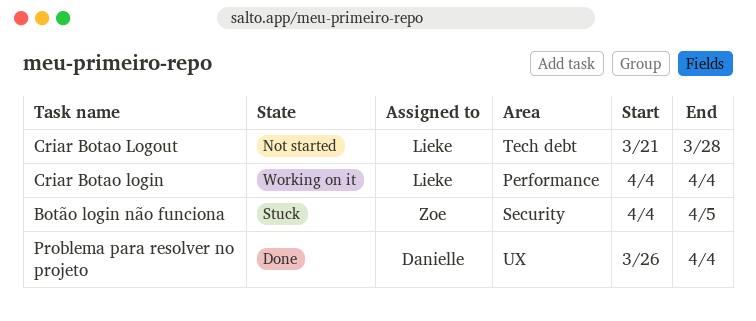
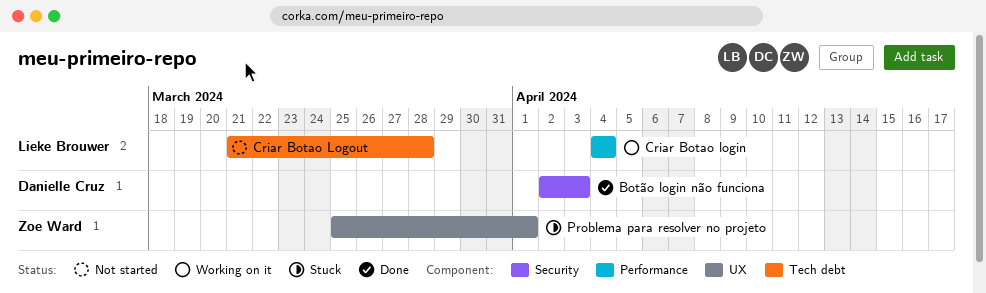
Botão login não funciona, status: Stuck -> Done
Botão login não funciona, owner: Zoe Ward -> Danielle Cruz
Botão login não funciona, start: Apr 4 -> Apr 2
Botão login não funciona, due: Apr 5 -> Apr 3
Problema para resolver no projeto, status: Done -> Stuck
Problema para resolver no projeto, owner: Danielle Cruz -> Zoe Ward
Problema para resolver no projeto, start: Mar 26 -> Mar 25
Problema para resolver no projeto, due: Apr 4 -> Apr 1

